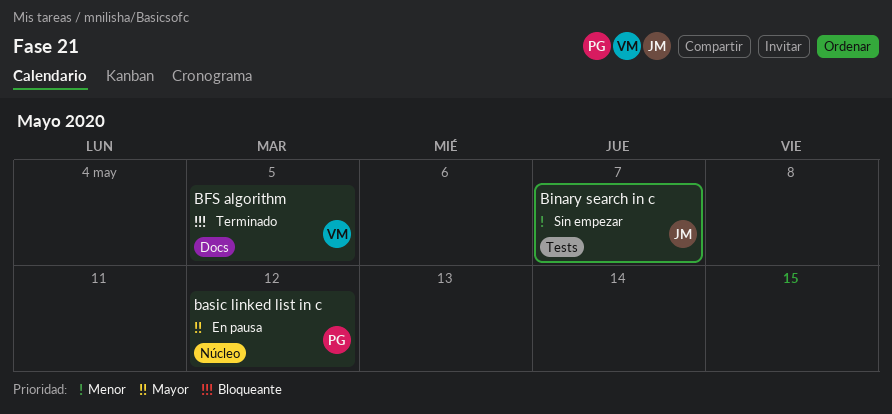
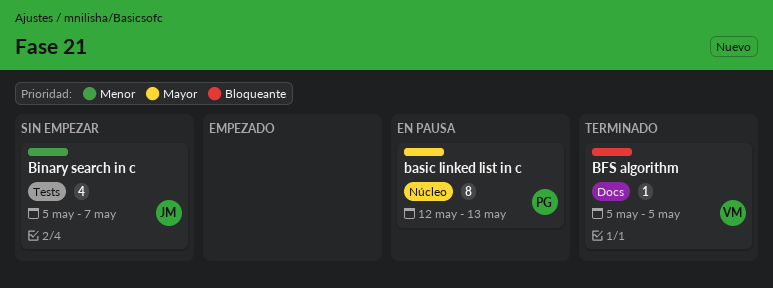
basic linked list in c, due: May 12 -> May 13

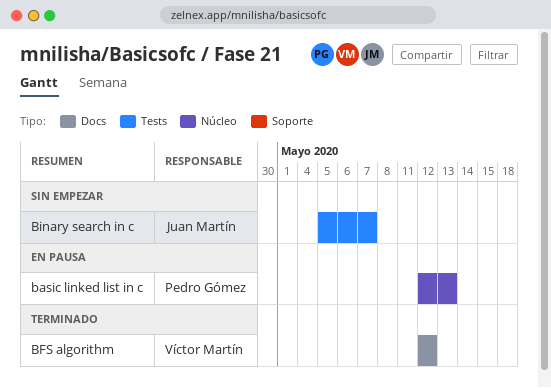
BFS algorithm, start: May 5 -> May 12
BFS algorithm, due: May 5 -> May 12

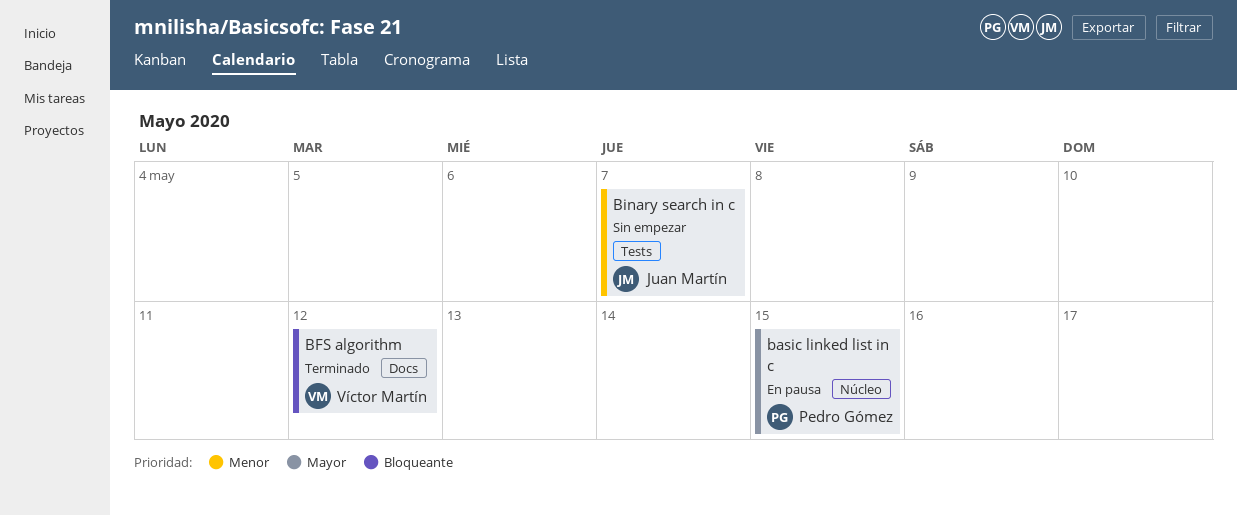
basic linked list in c, due: May 13 -> May 15

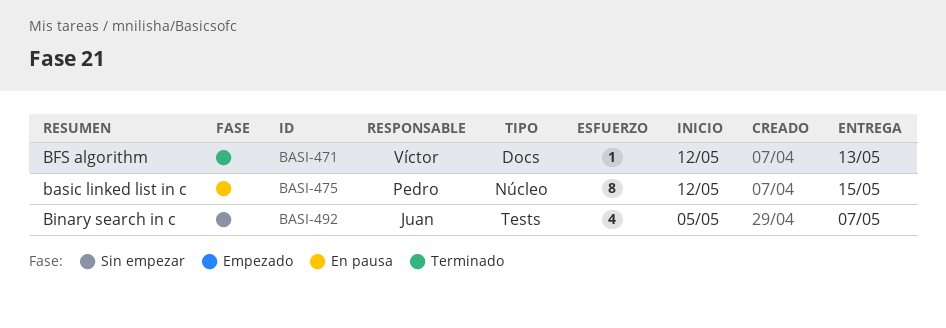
BFS algorithm, due: May 12 -> May 13

